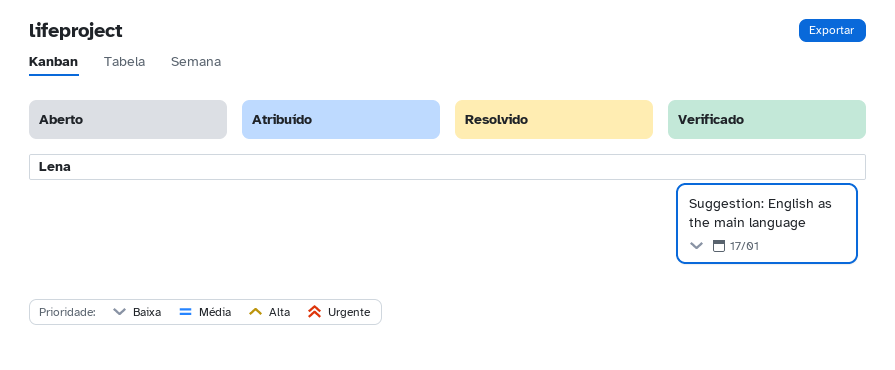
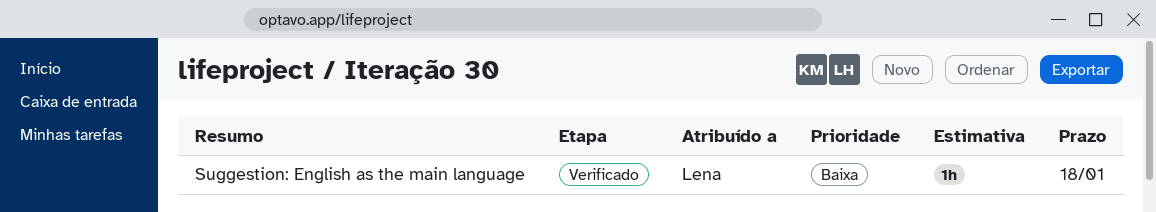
Suggestion: English as the main language, due: Jan 17 -> Jan 18

